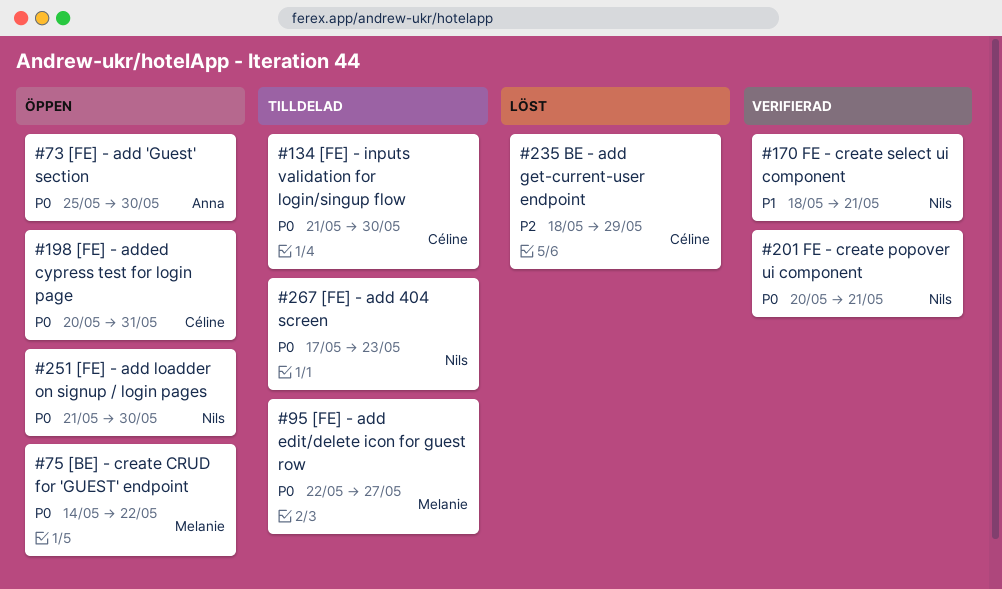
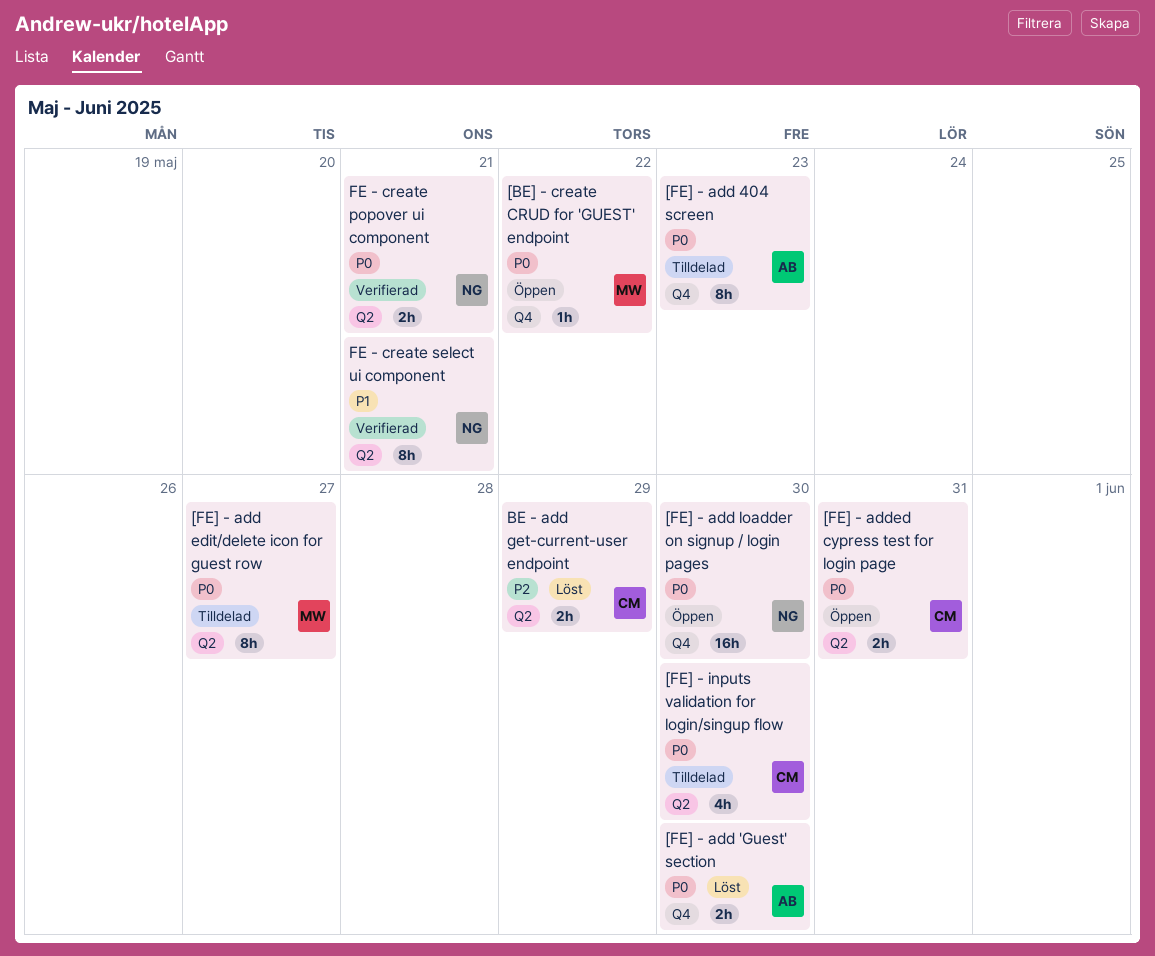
[FE] - add 'Guest' section, status: Öppen -> Löst
[FE] - add 404 screen, owner: Nils -> Anna

